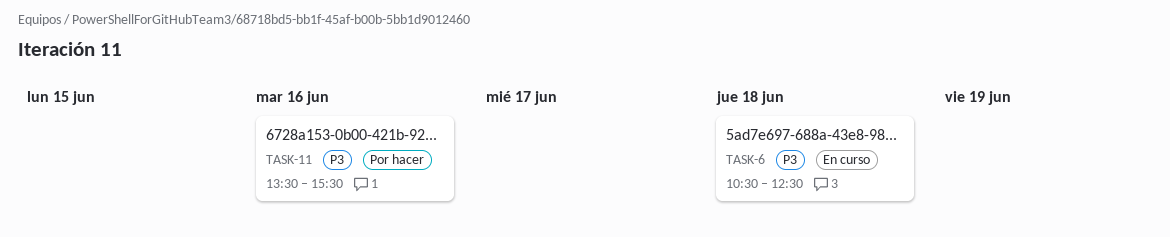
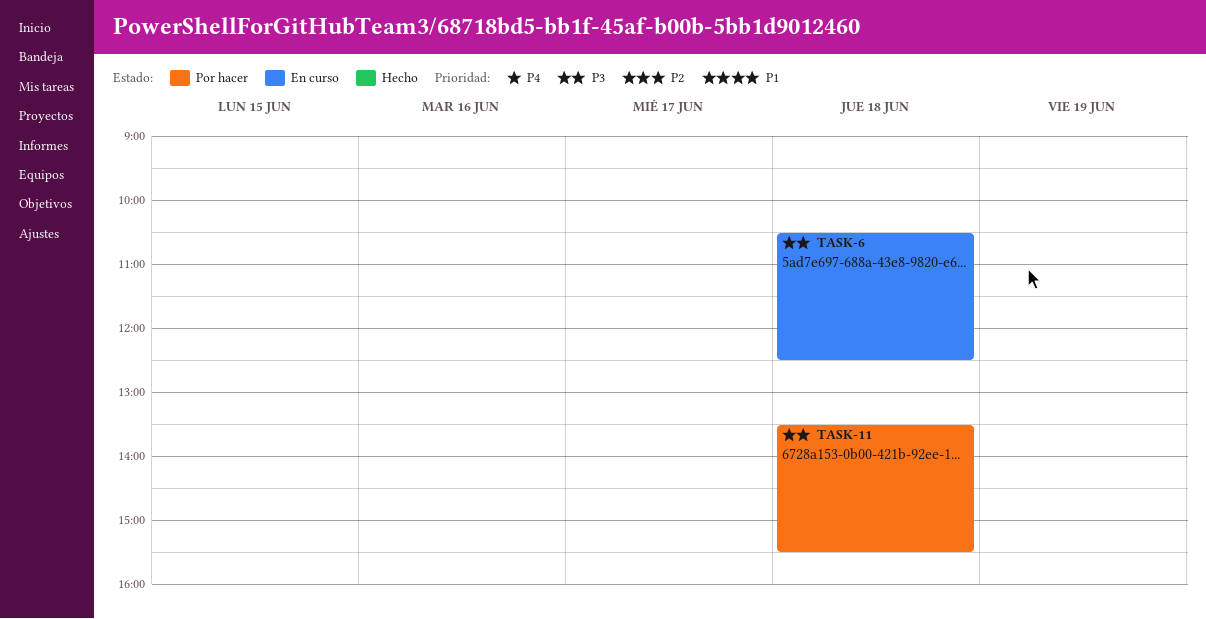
TASK-11, day: Jun 16 -> Jun 18

